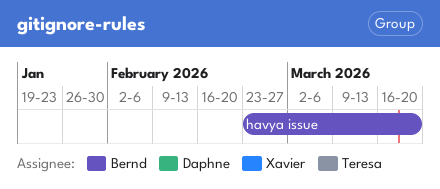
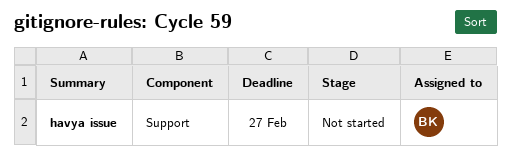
havya issue, due: Mar 20 -> Feb 27

